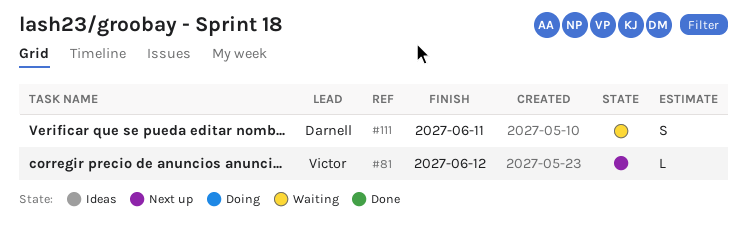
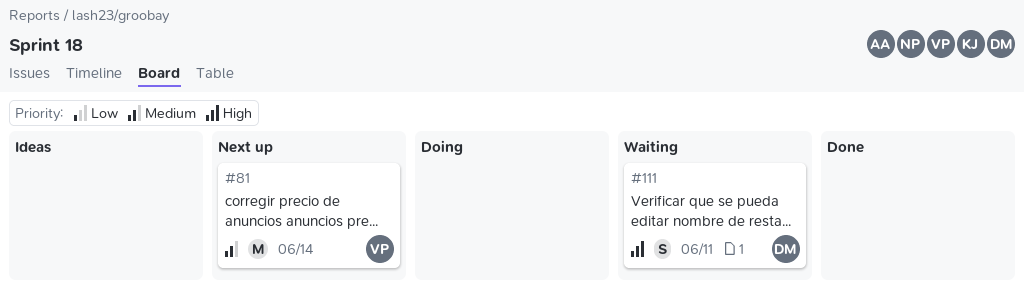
#81, estimate: L -> M
#81, due: Jun 12 -> Jun 14

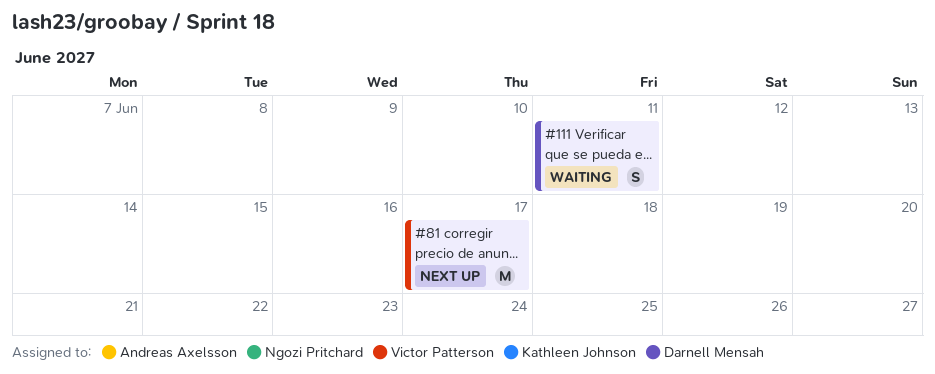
#81, due: Jun 14 -> Jun 17

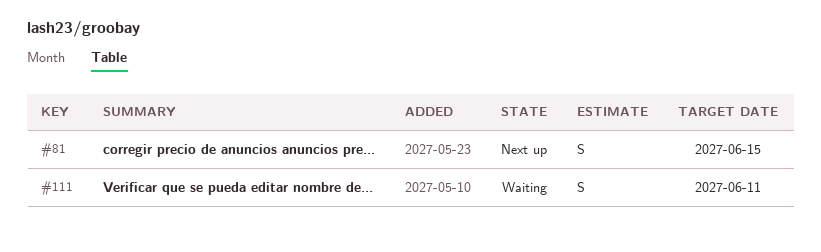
#81, estimate: M -> S
#81, due: Jun 17 -> Jun 15

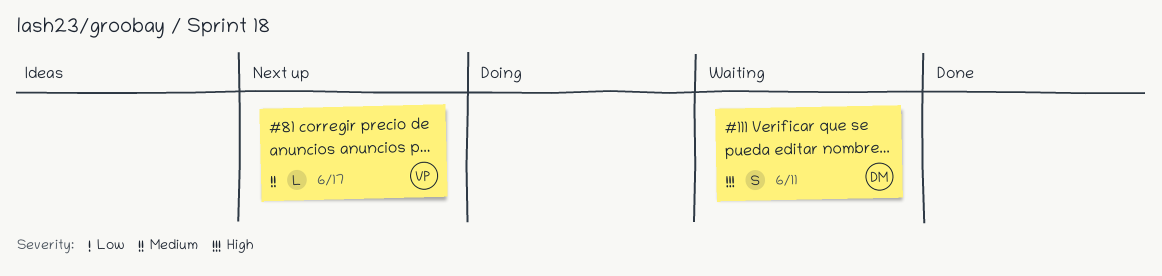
#81, estimate: S -> L
#81, due: Jun 15 -> Jun 17

